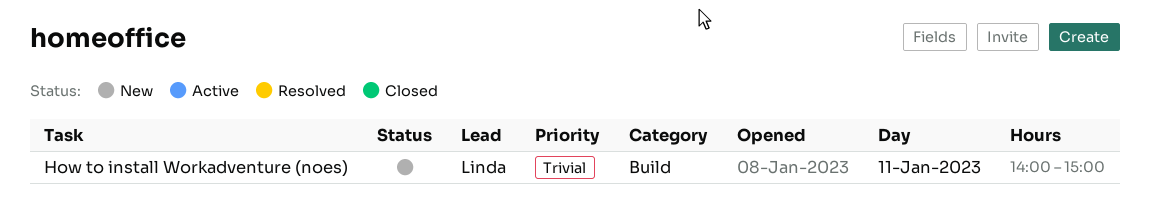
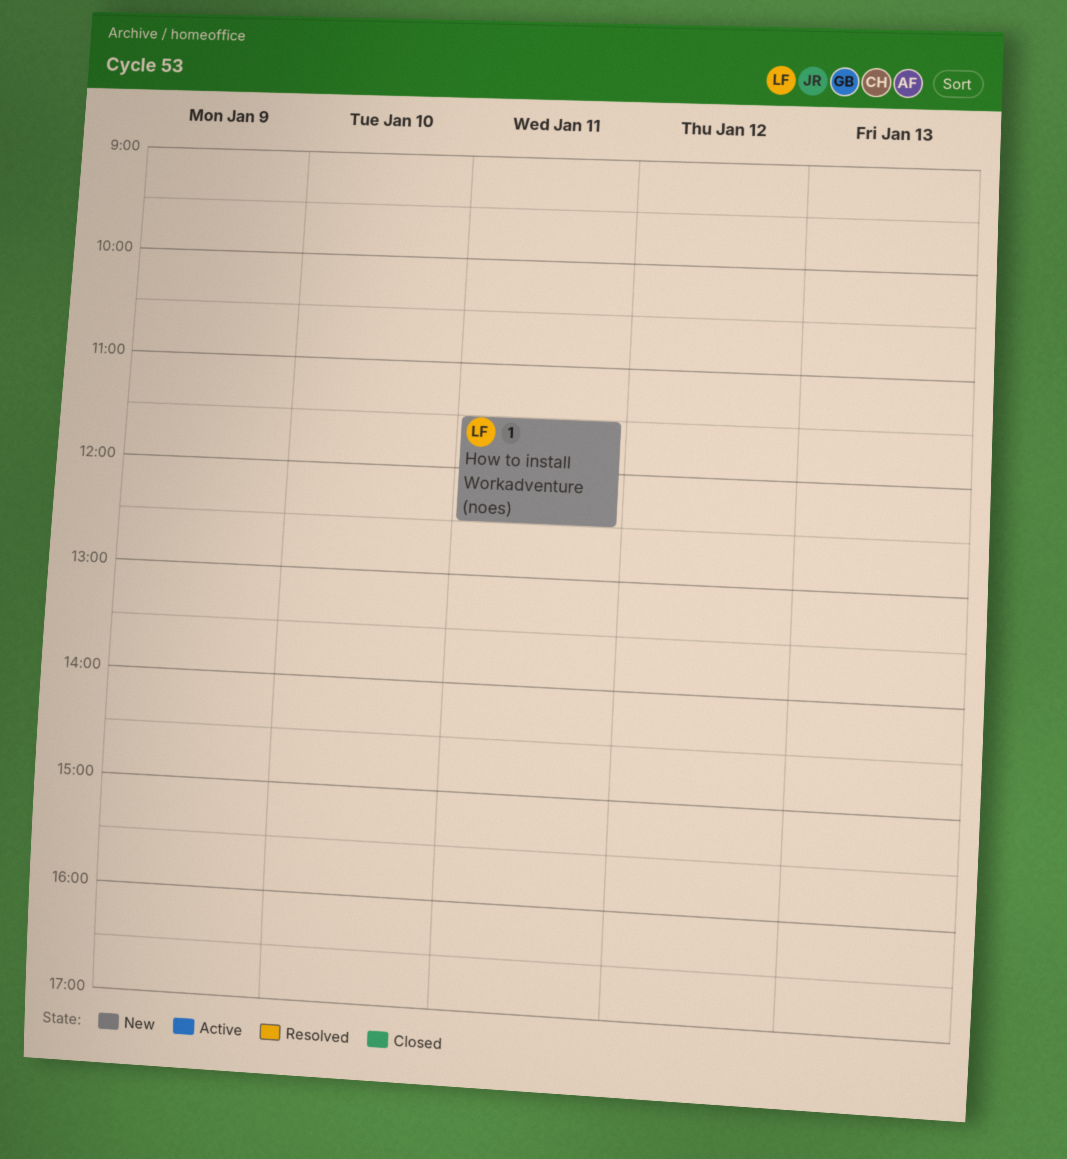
How to install Workadventure (noes), begins: 14:00 -> 11:30
How to install Workadventure (noes), ends: 15:00 -> 12:30

